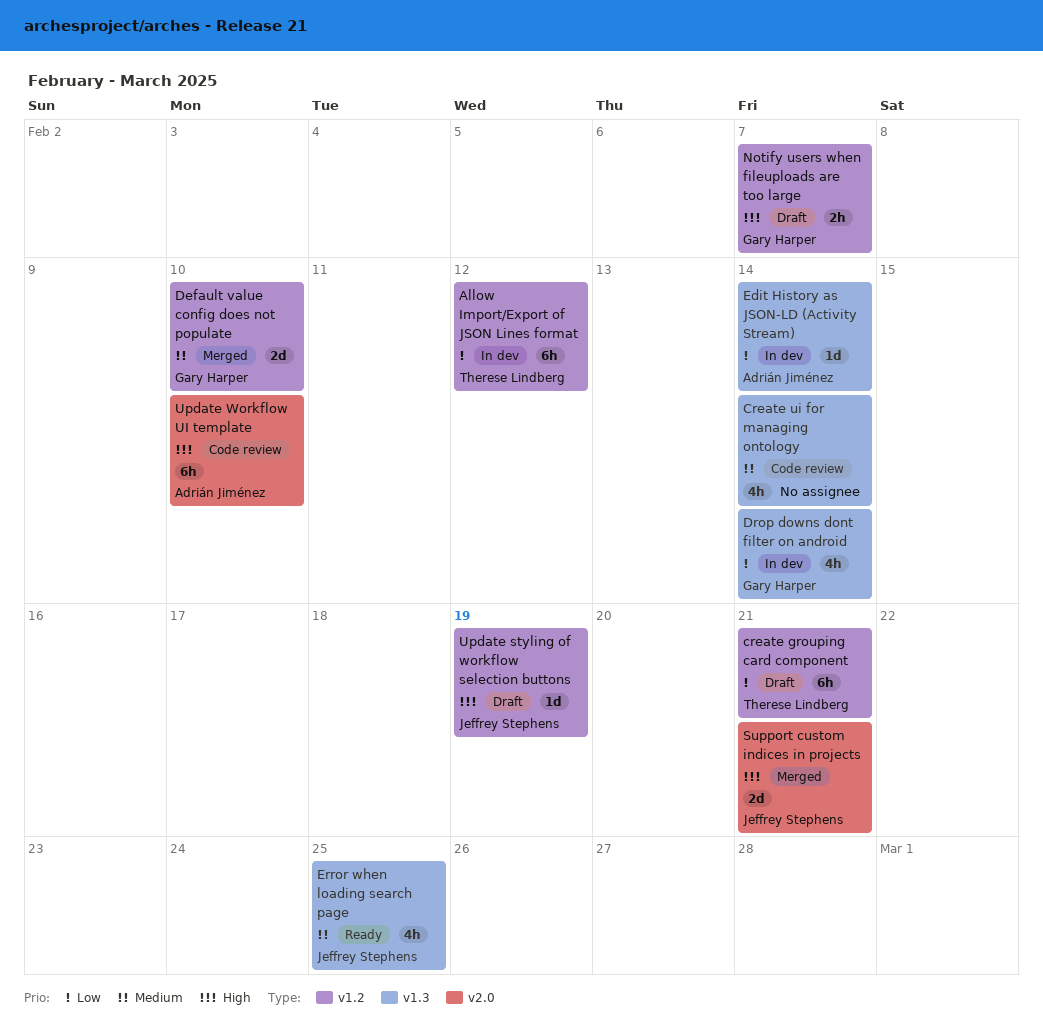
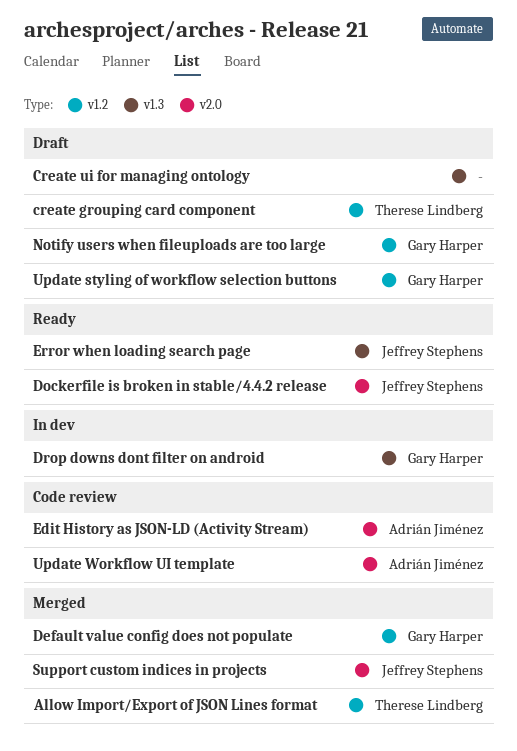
Allow Import/Export of JSON Lines format, status: In dev -> Merged
Create ui for managing ontology, status: Code review -> Draft
Dockerfile is broken in stable/4.4.2 release: none -> present
Edit History as JSON-LD (Activity Stream), status: In dev -> Code review
Edit History as JSON-LD (Activity Stream), label: v1.3 -> v2.0
Update styling of workflow selection buttons, owner: Jeffrey Stephens -> Gary Harper

